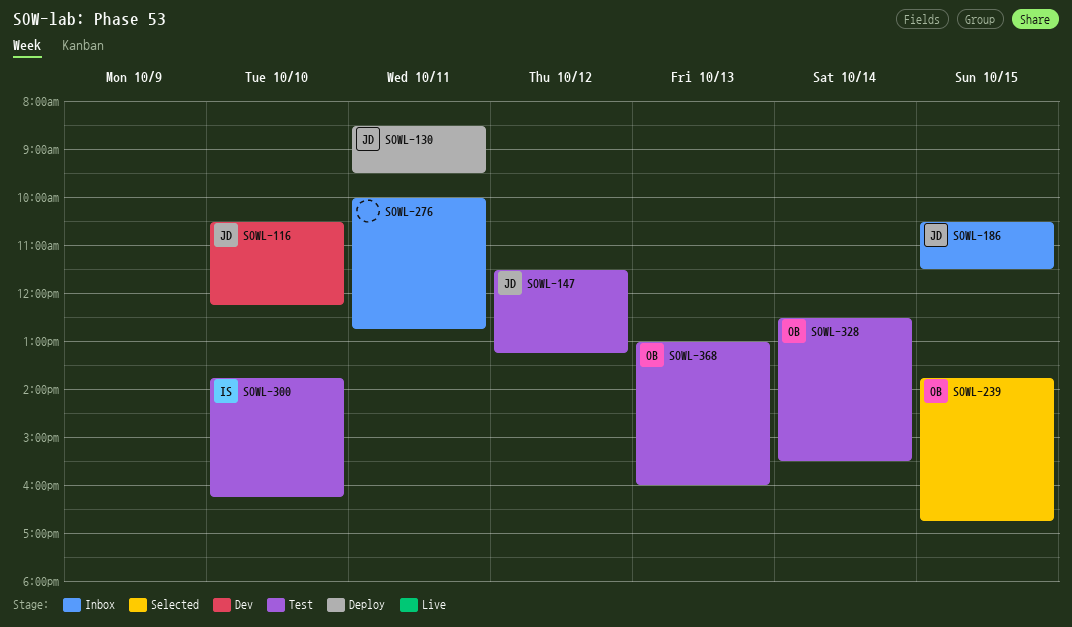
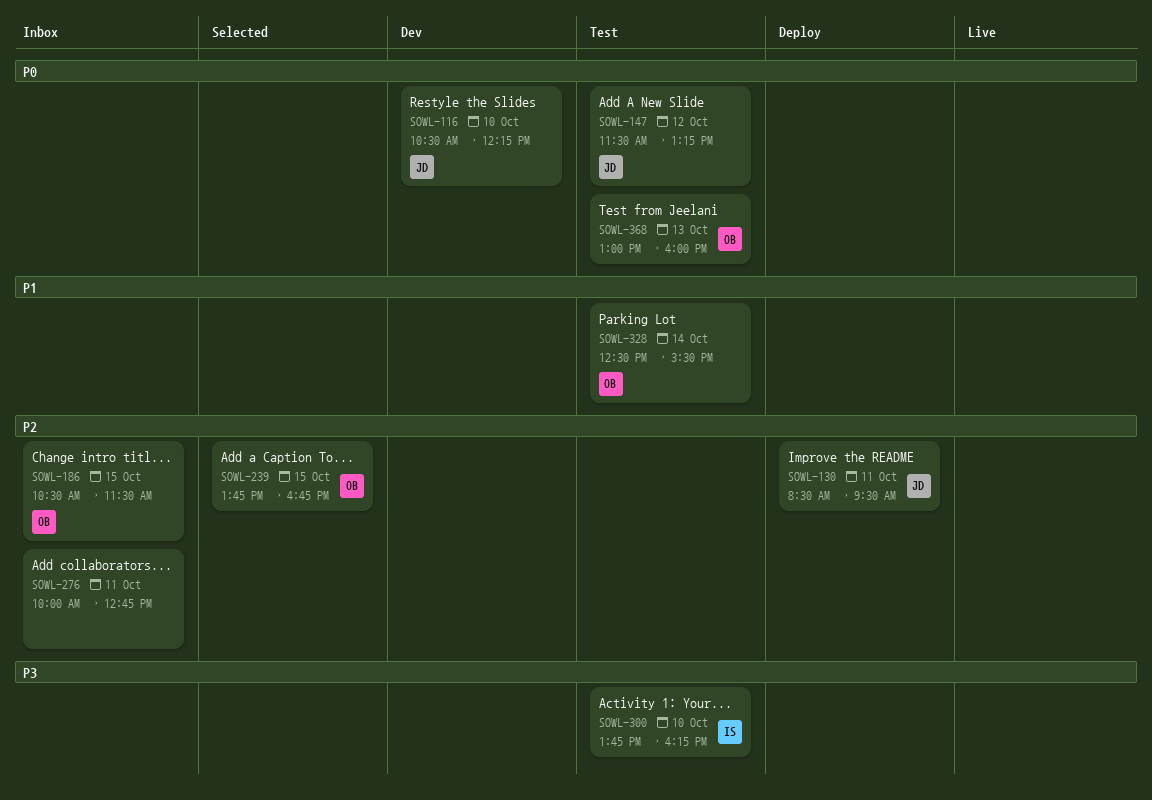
SOWL-186, owner: JD -> OB

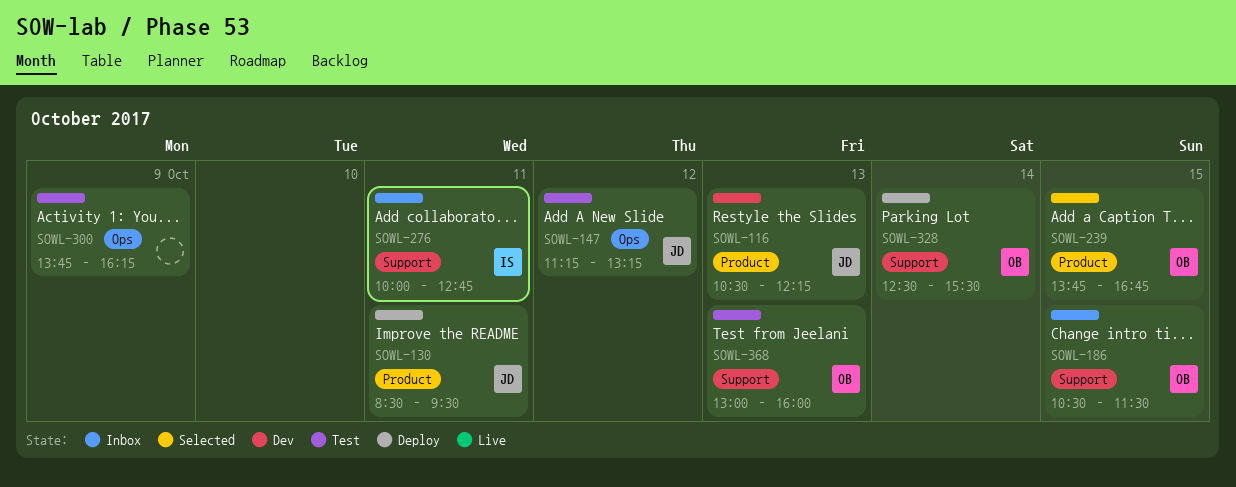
SOWL-116, day: Oct 10 -> Oct 13
SOWL-147, begins: 11:30 -> 11:15
SOWL-276, owner: none -> IS
SOWL-300, owner: IS -> none
SOWL-300, day: Oct 10 -> Oct 9
SOWL-328, status: Test -> Deploy

